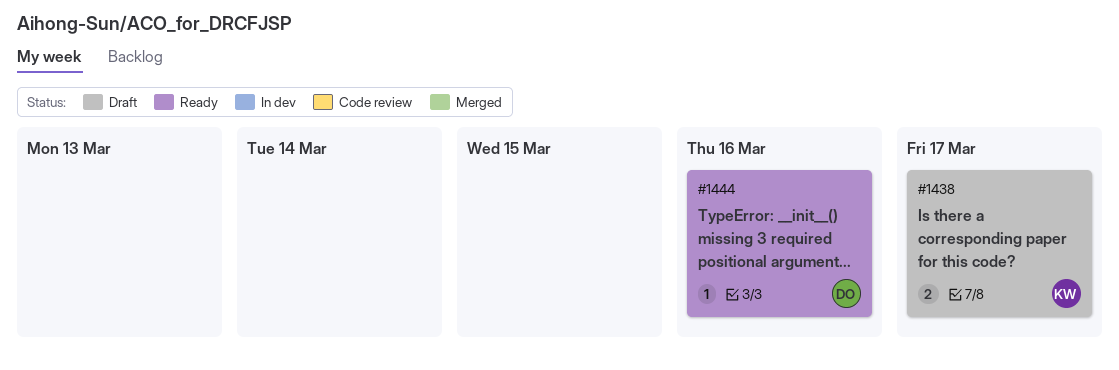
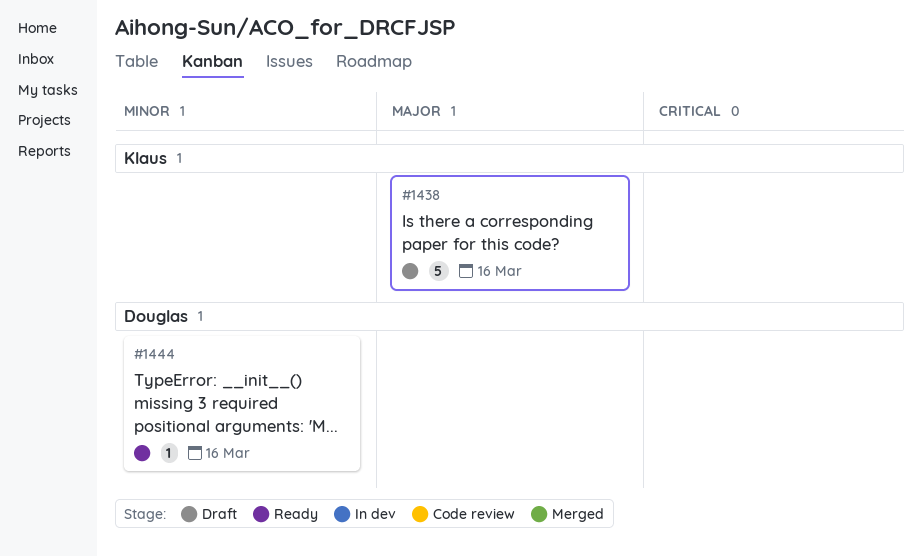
#1438, estimate: 2 -> 5
#1438, due: Mar 17 -> Mar 16

